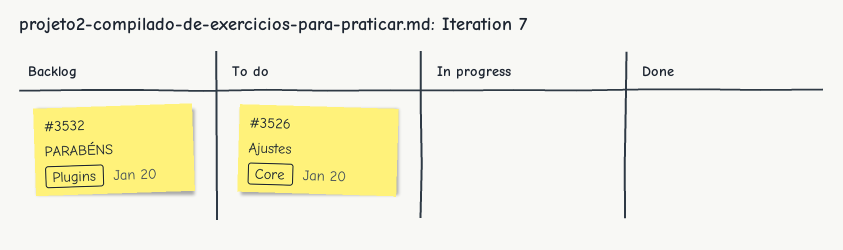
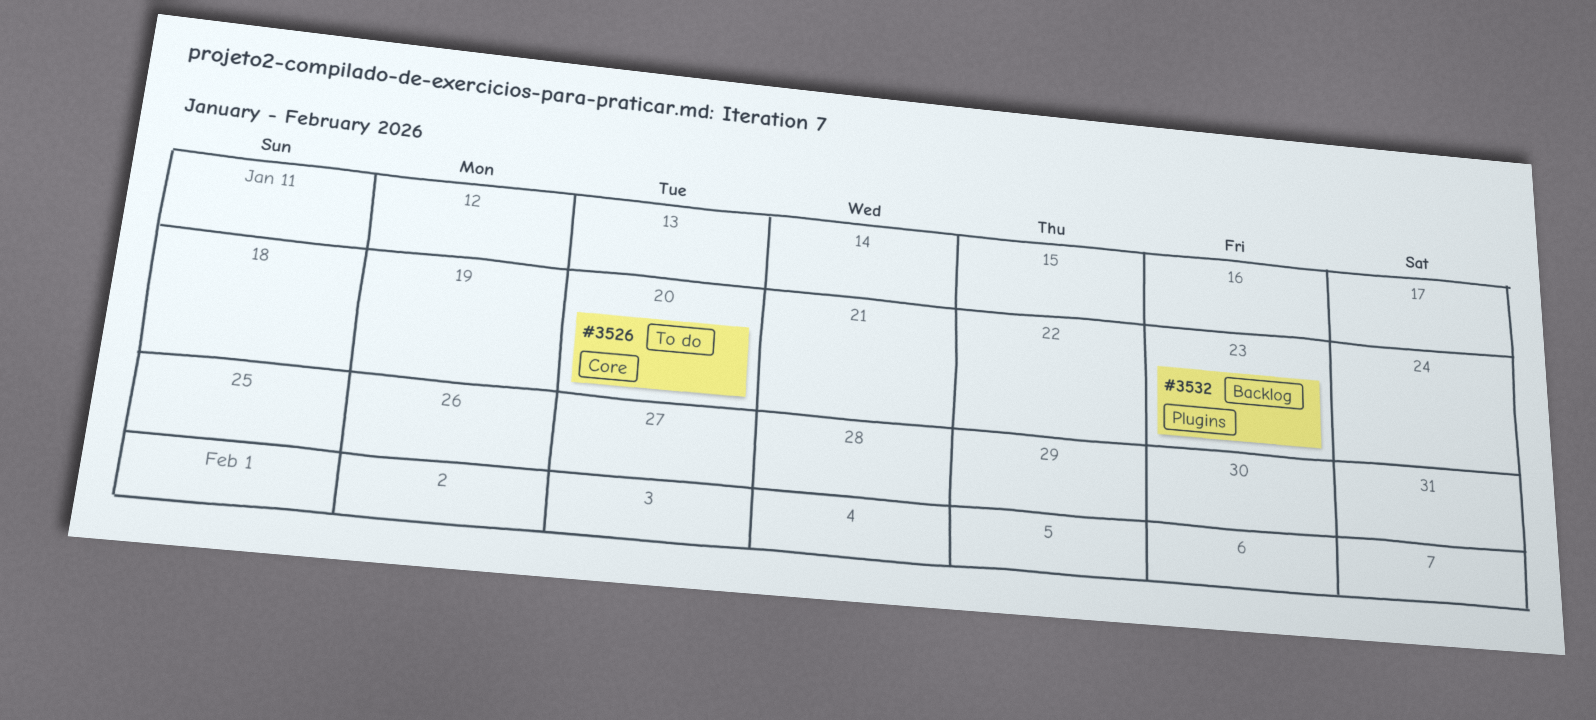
#3532, due: Jan 20 -> Jan 23

